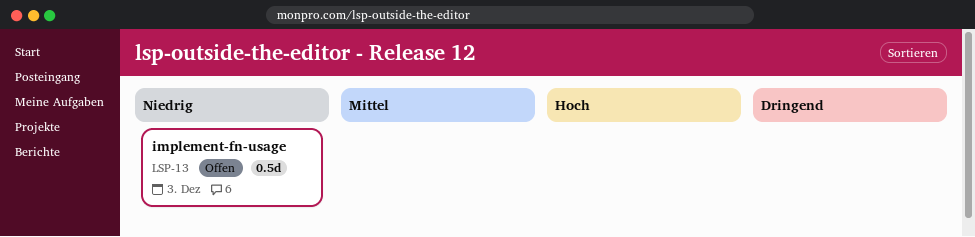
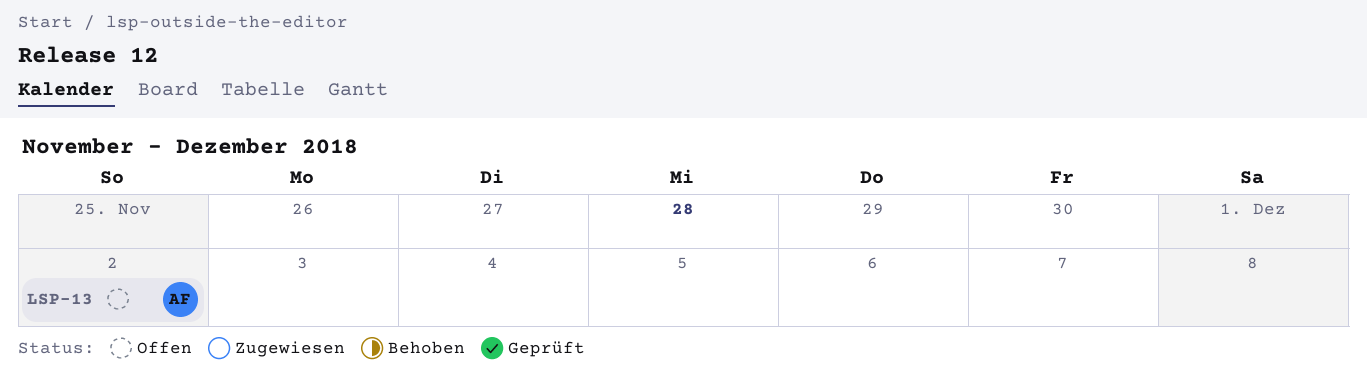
LSP-13, due: Dec 3 -> Dec 2

